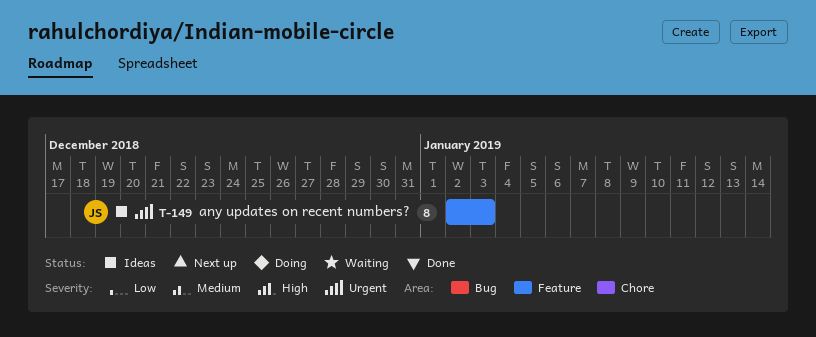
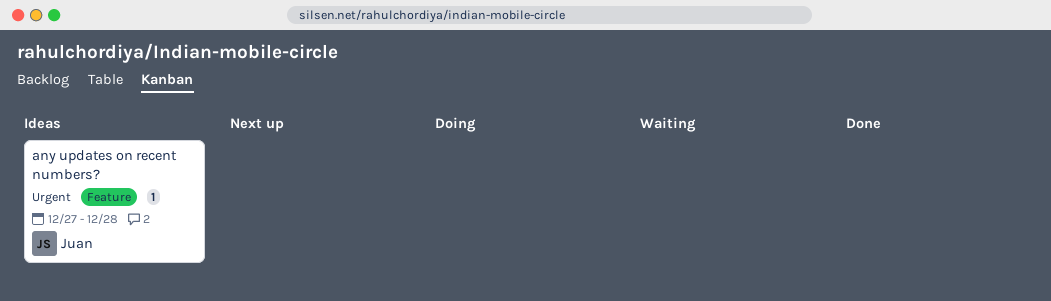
any updates on recent numbers?, estimate: 8 -> 1
any updates on recent numbers?, start: Jan 2 -> Dec 27
any updates on recent numbers?, due: Jan 3 -> Dec 28

